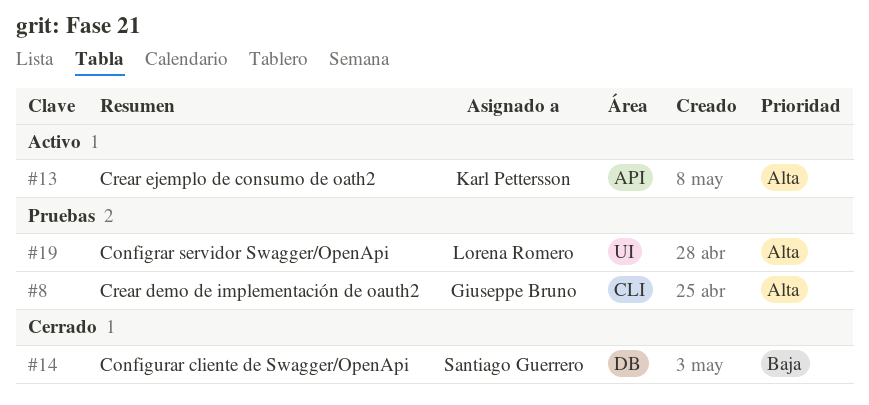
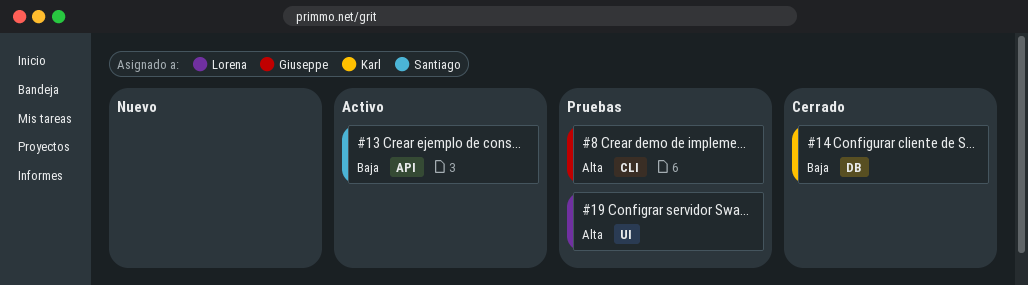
#13, owner: Karl Pettersson -> Santiago Guerrero
#13, priority: Alta -> Baja
#14, owner: Santiago Guerrero -> Karl Pettersson

